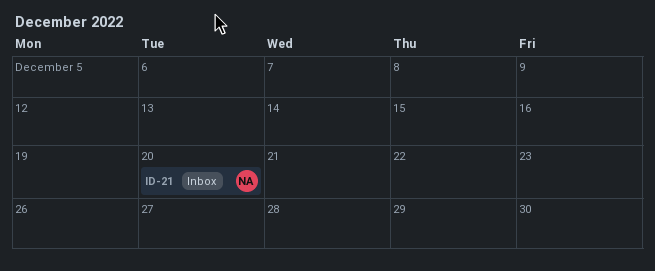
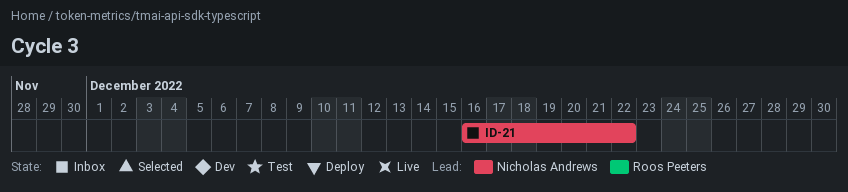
ID-21, due: Dec 20 -> Dec 22

